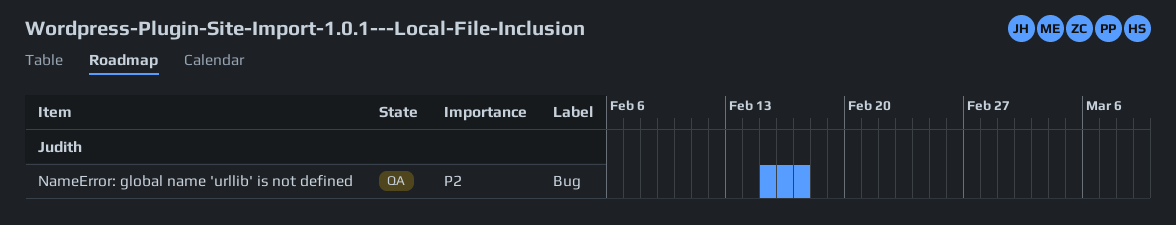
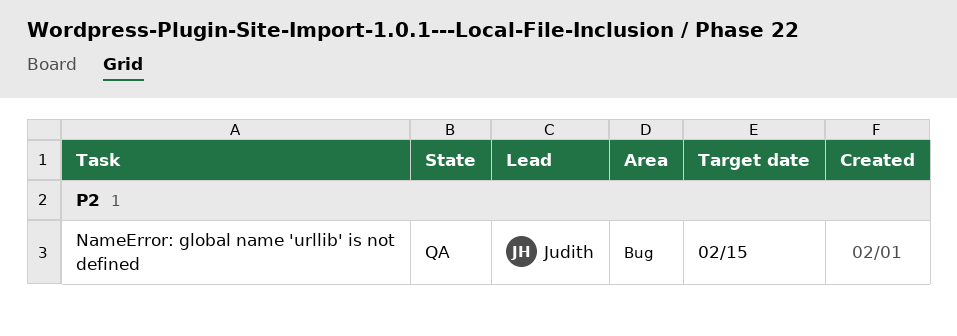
NameError: global name 'urllib' is not defined, due: Feb 17 -> Feb 15

